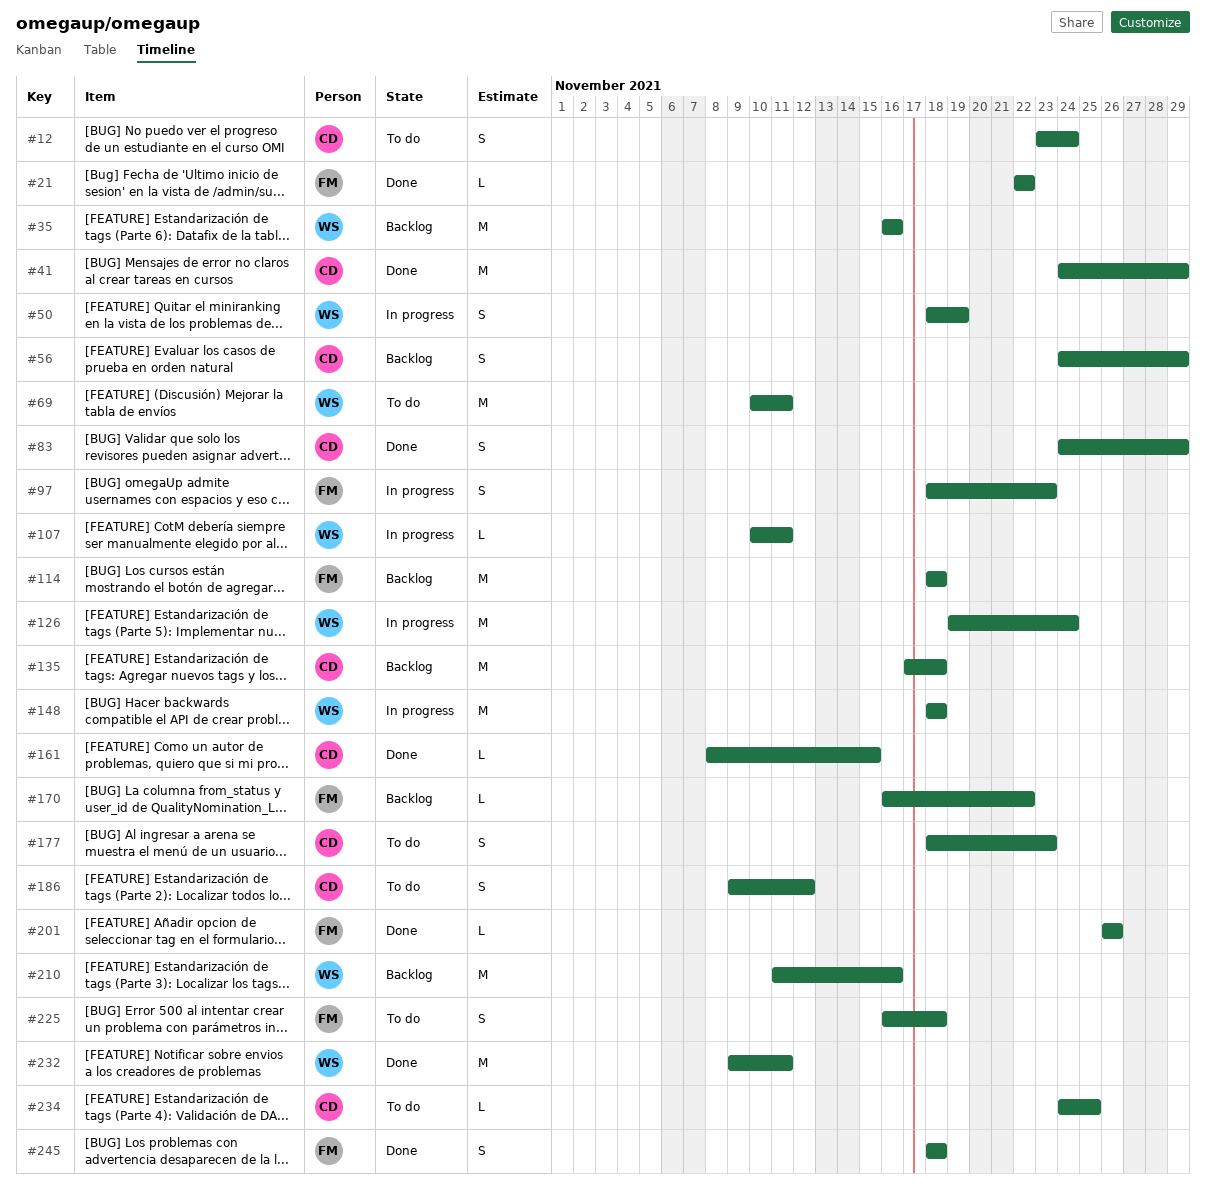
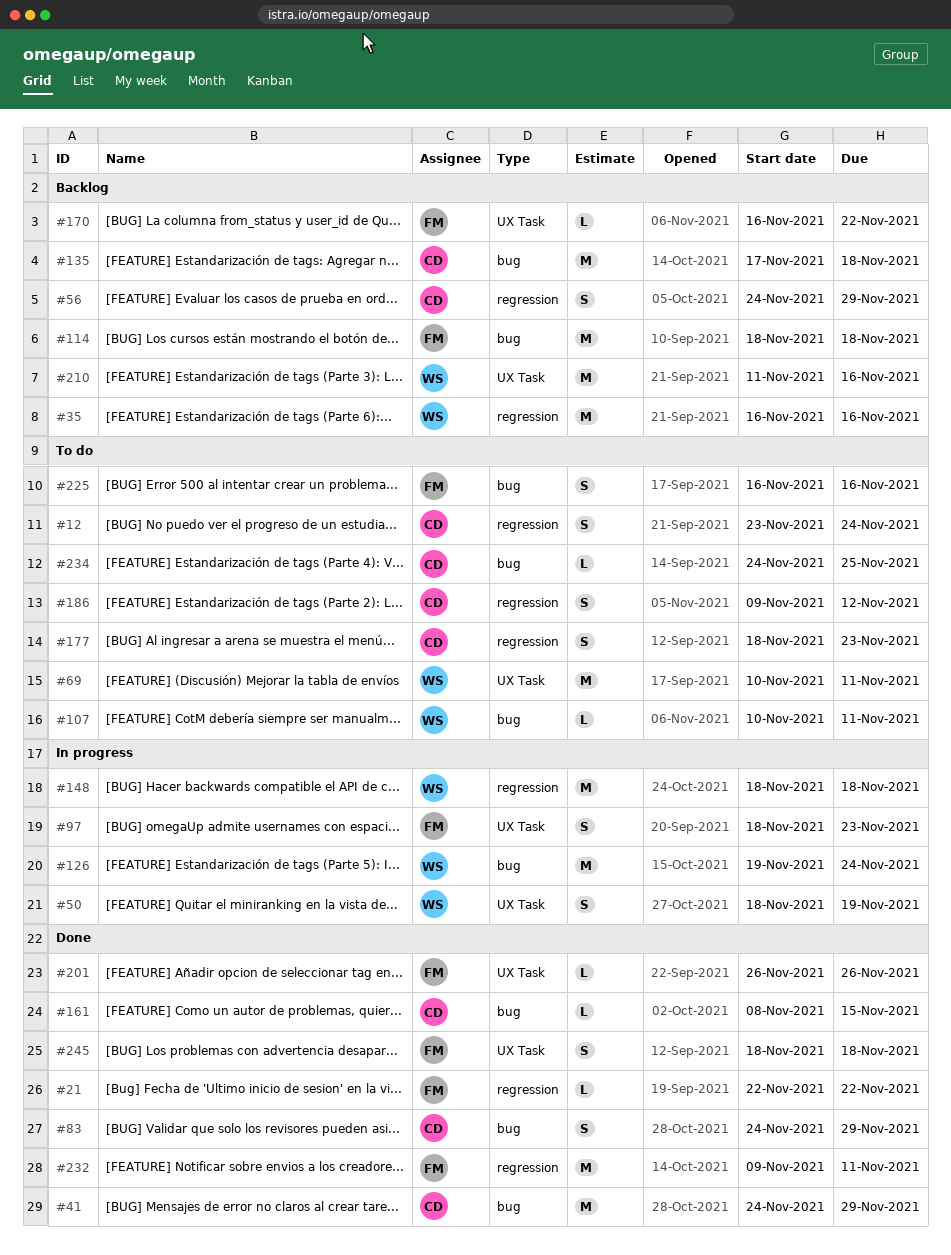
#107, status: In progress -> To do
#225, due: Nov 18 -> Nov 16
#232, owner: WS -> FM

